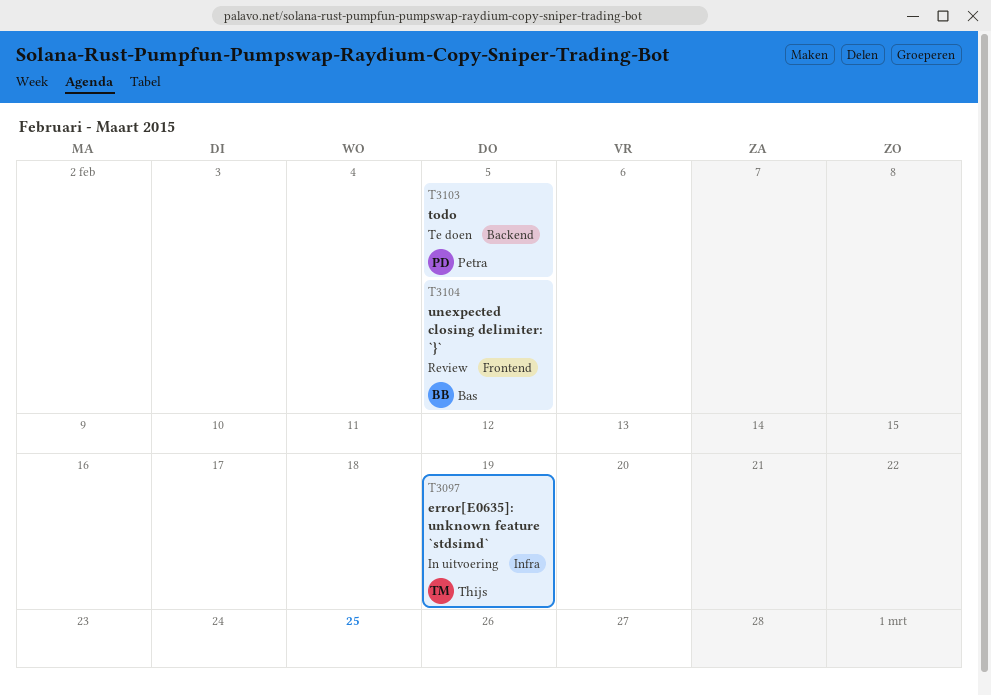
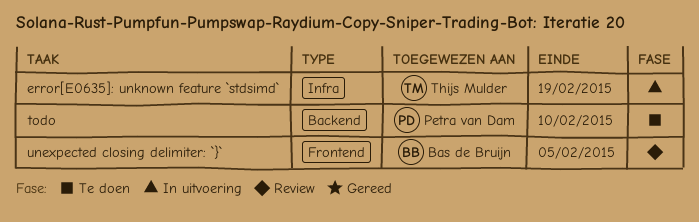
todo, due: Feb 5 -> Feb 10

